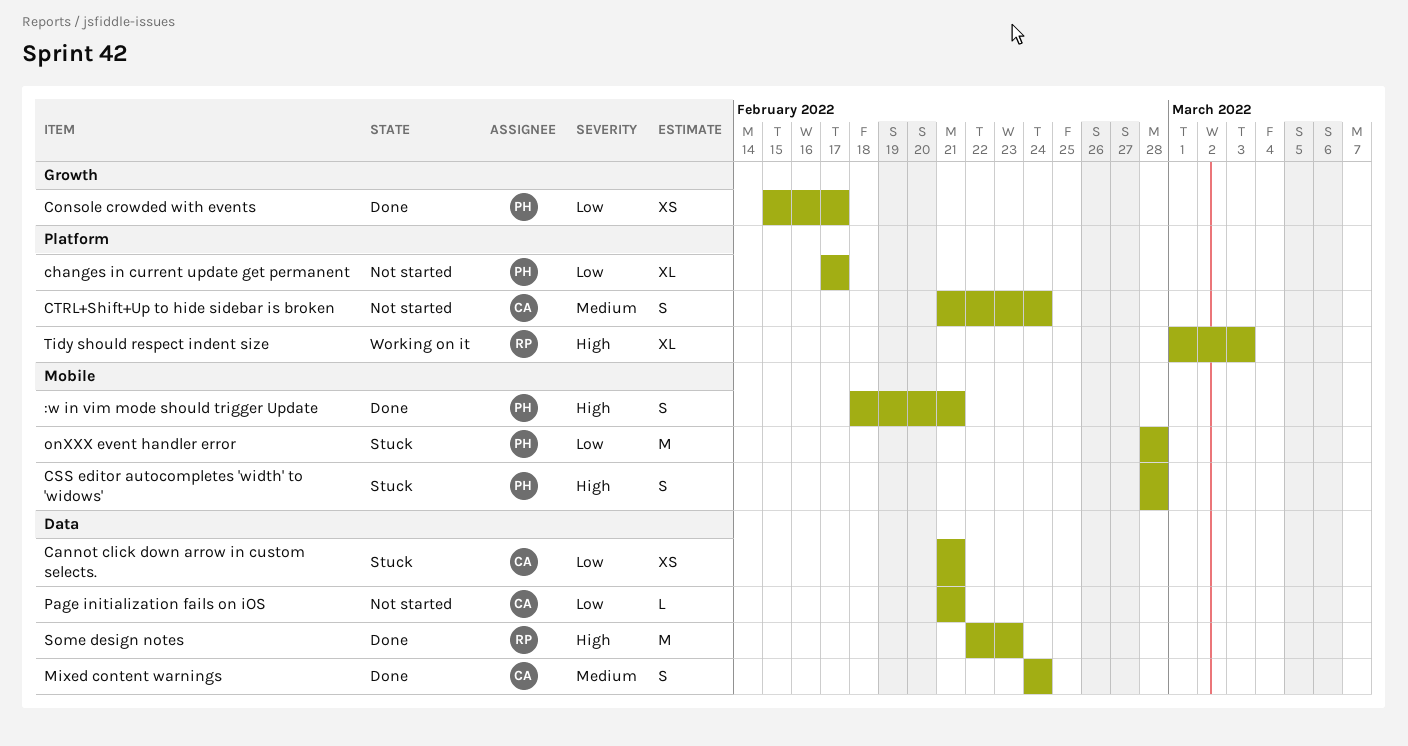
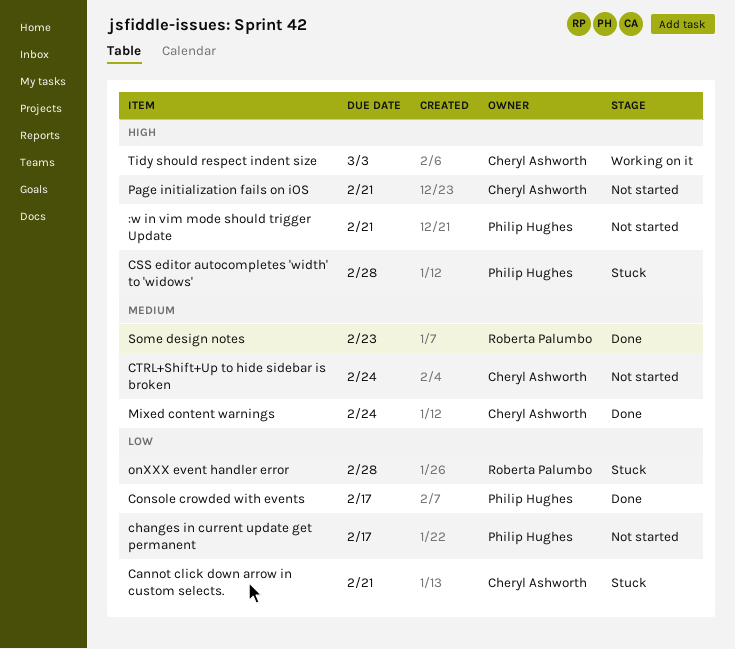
:w in vim mode should trigger Update, status: Done -> Not started
onXXX event handler error, owner: Philip Hughes -> Roberta Palumbo
Page initialization fails on iOS, priority: Low -> High
Some design notes, priority: High -> Medium
Tidy should respect indent size, owner: Roberta Palumbo -> Cheryl Ashworth

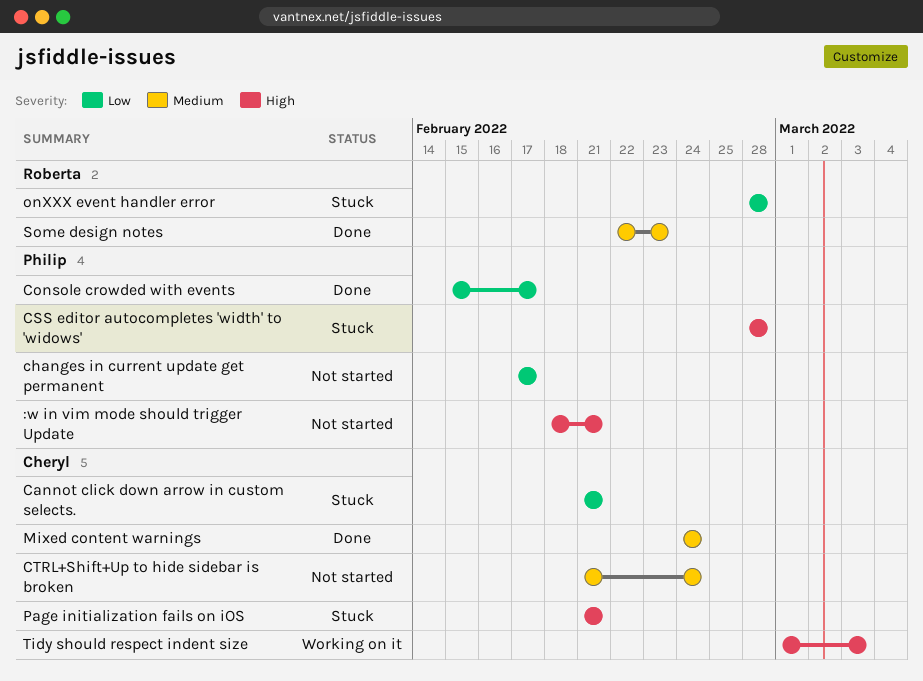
Page initialization fails on iOS, status: Not started -> Stuck

